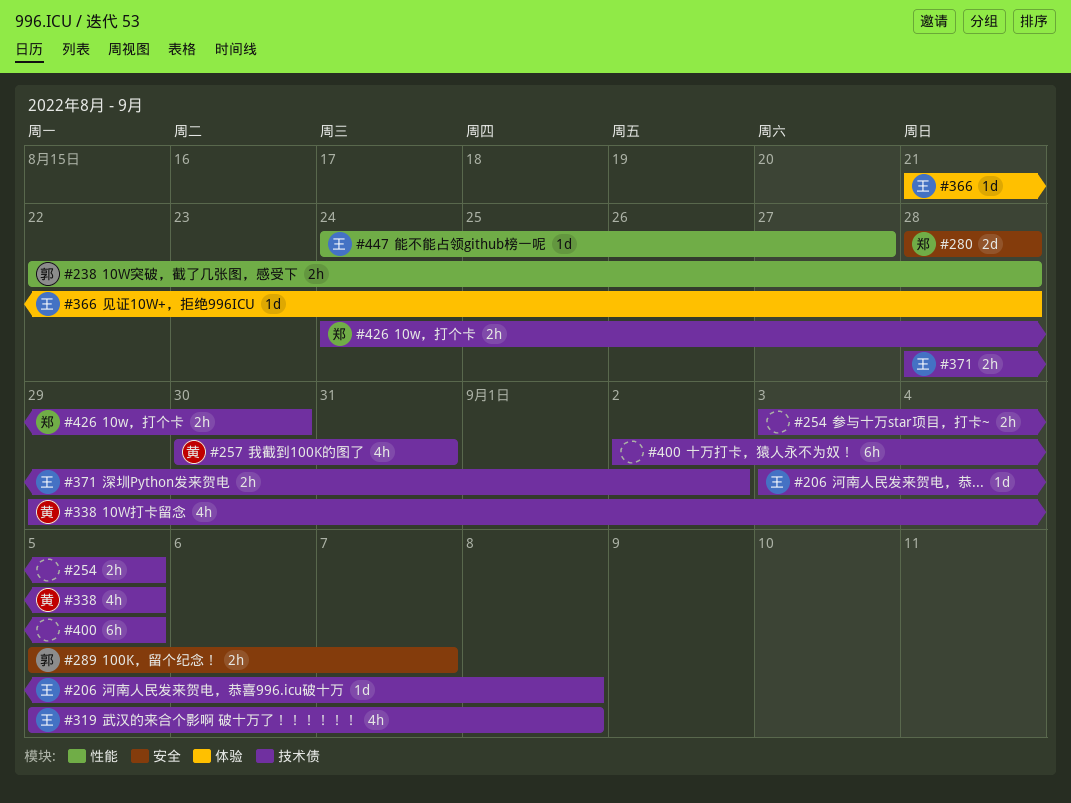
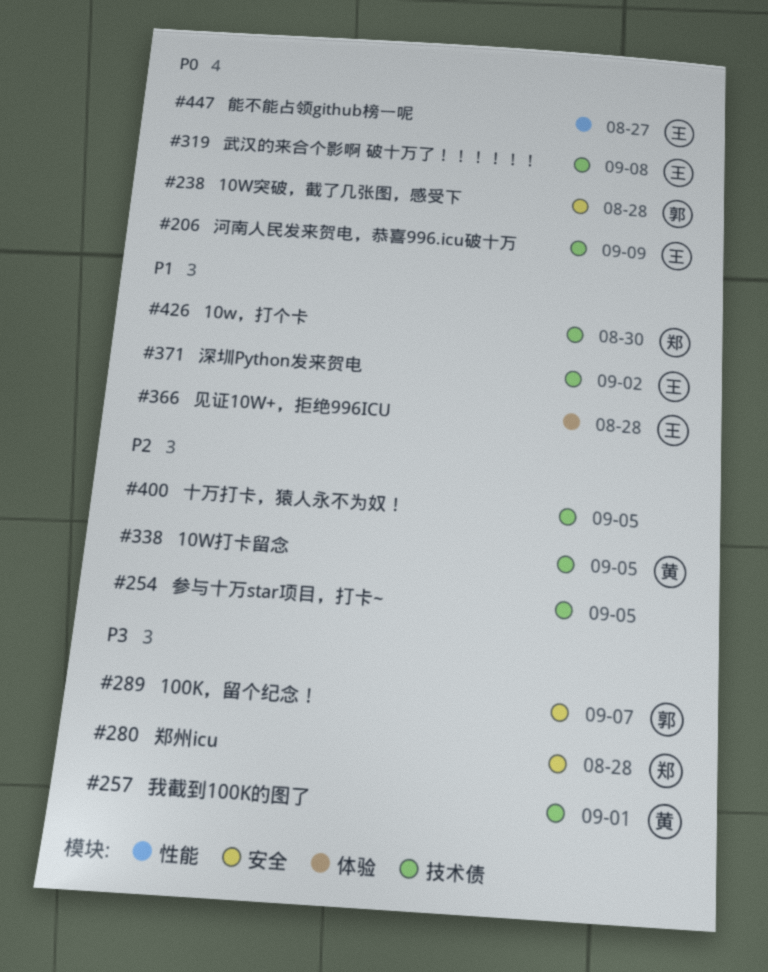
#206, due: Sep 8 -> Sep 9
#238, label: 性能 -> 安全
#257, due: Aug 31 -> Sep 1

